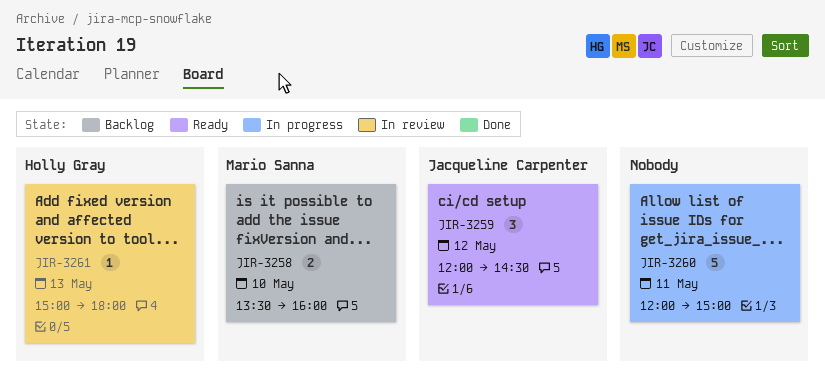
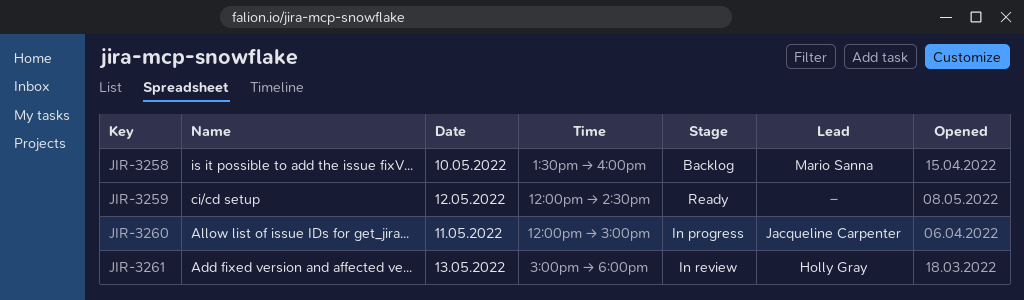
JIR-3259, owner: Jacqueline Carpenter -> none
JIR-3260, owner: none -> Jacqueline Carpenter

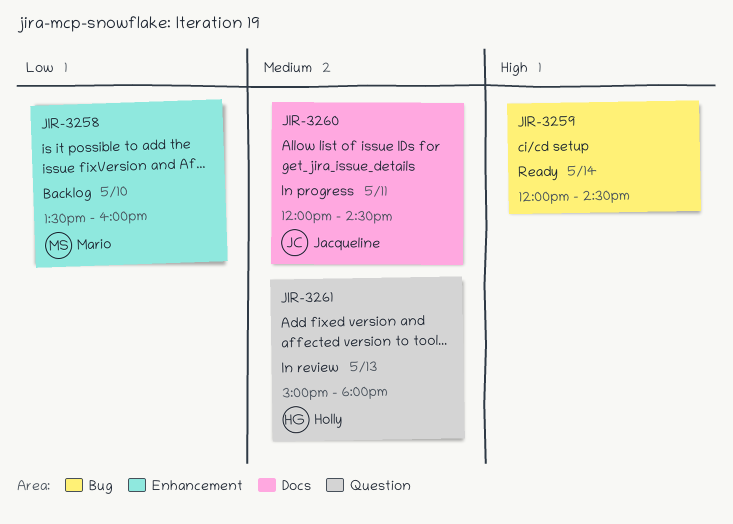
JIR-3259, day: May 12 -> May 14
JIR-3260, ends: 15:00 -> 14:30

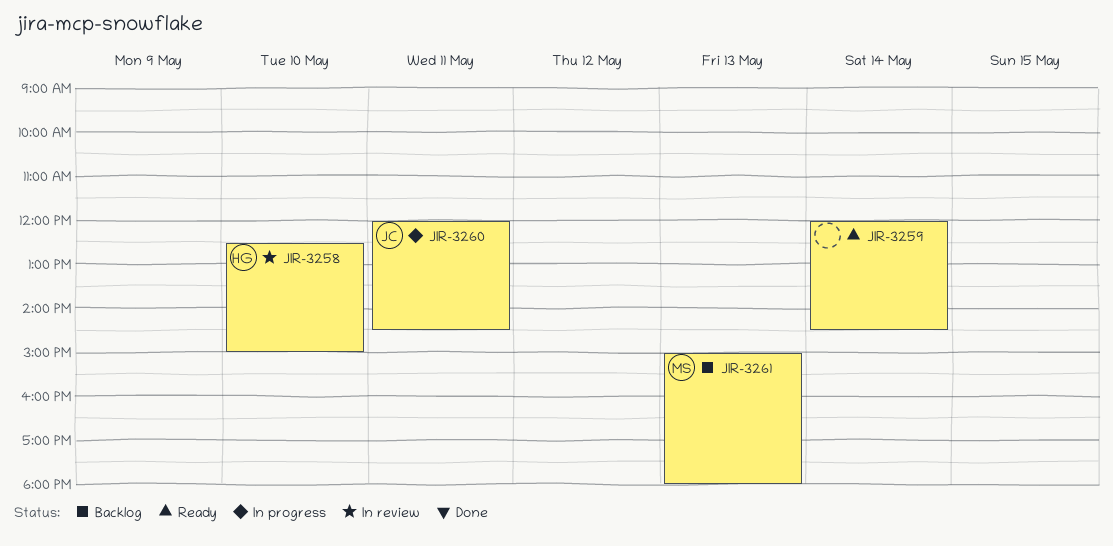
JIR-3258, status: Backlog -> In review
JIR-3258, owner: Mario -> Holly
JIR-3258, begins: 13:30 -> 12:30
JIR-3258, ends: 16:00 -> 15:00
JIR-3261, status: In review -> Backlog
JIR-3261, owner: Holly -> Mario

